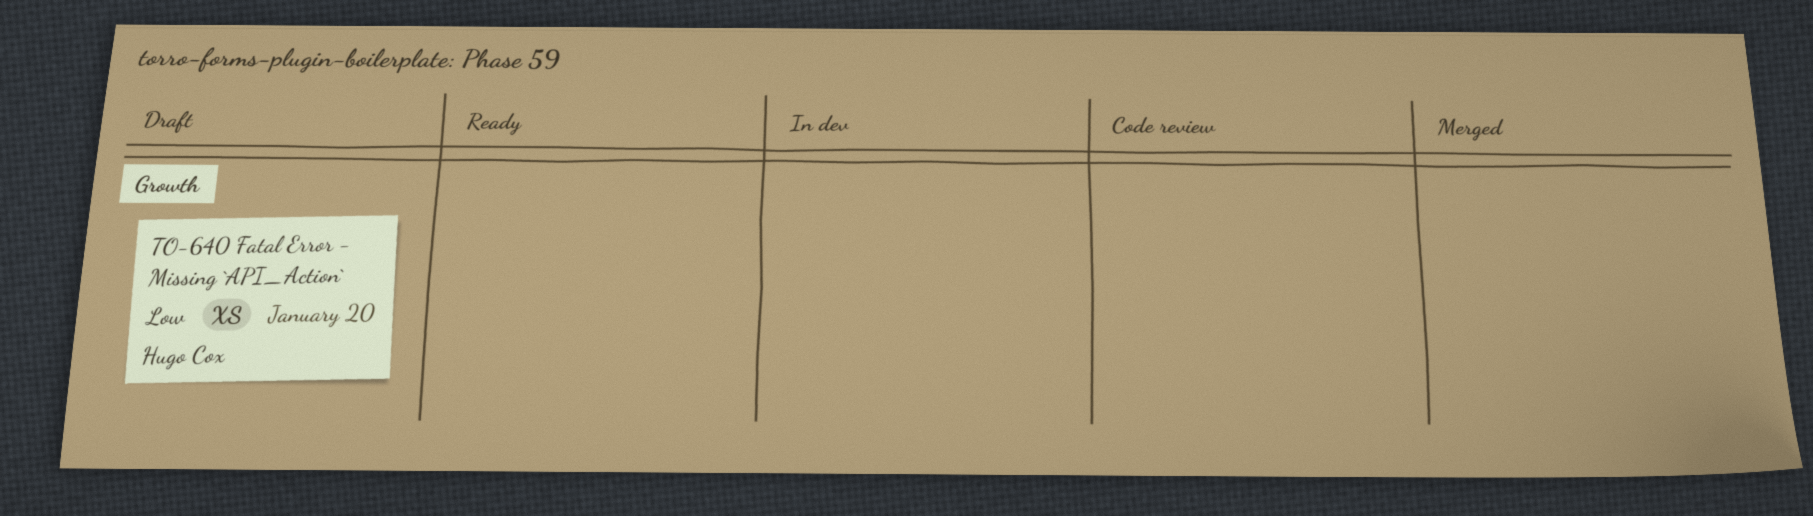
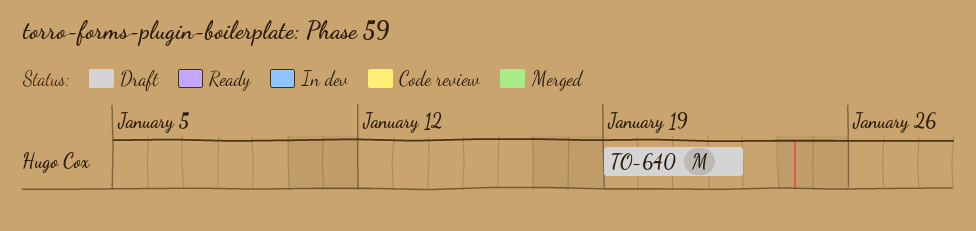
TO-640, estimate: XS -> M
TO-640, due: Jan 20 -> Jan 22

